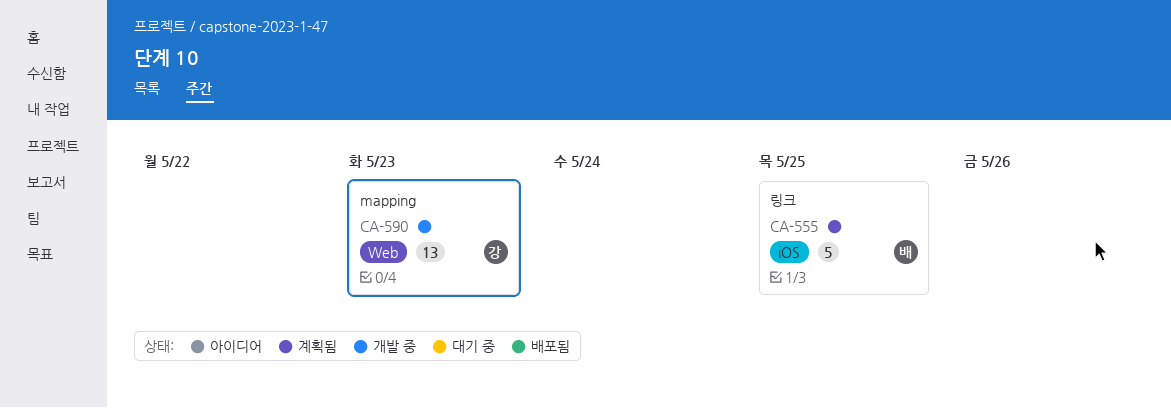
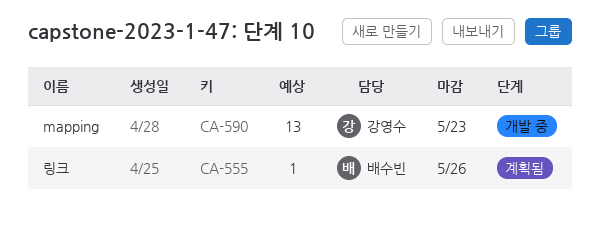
CA-555, estimate: 5 -> 1
CA-555, due: May 25 -> May 26

